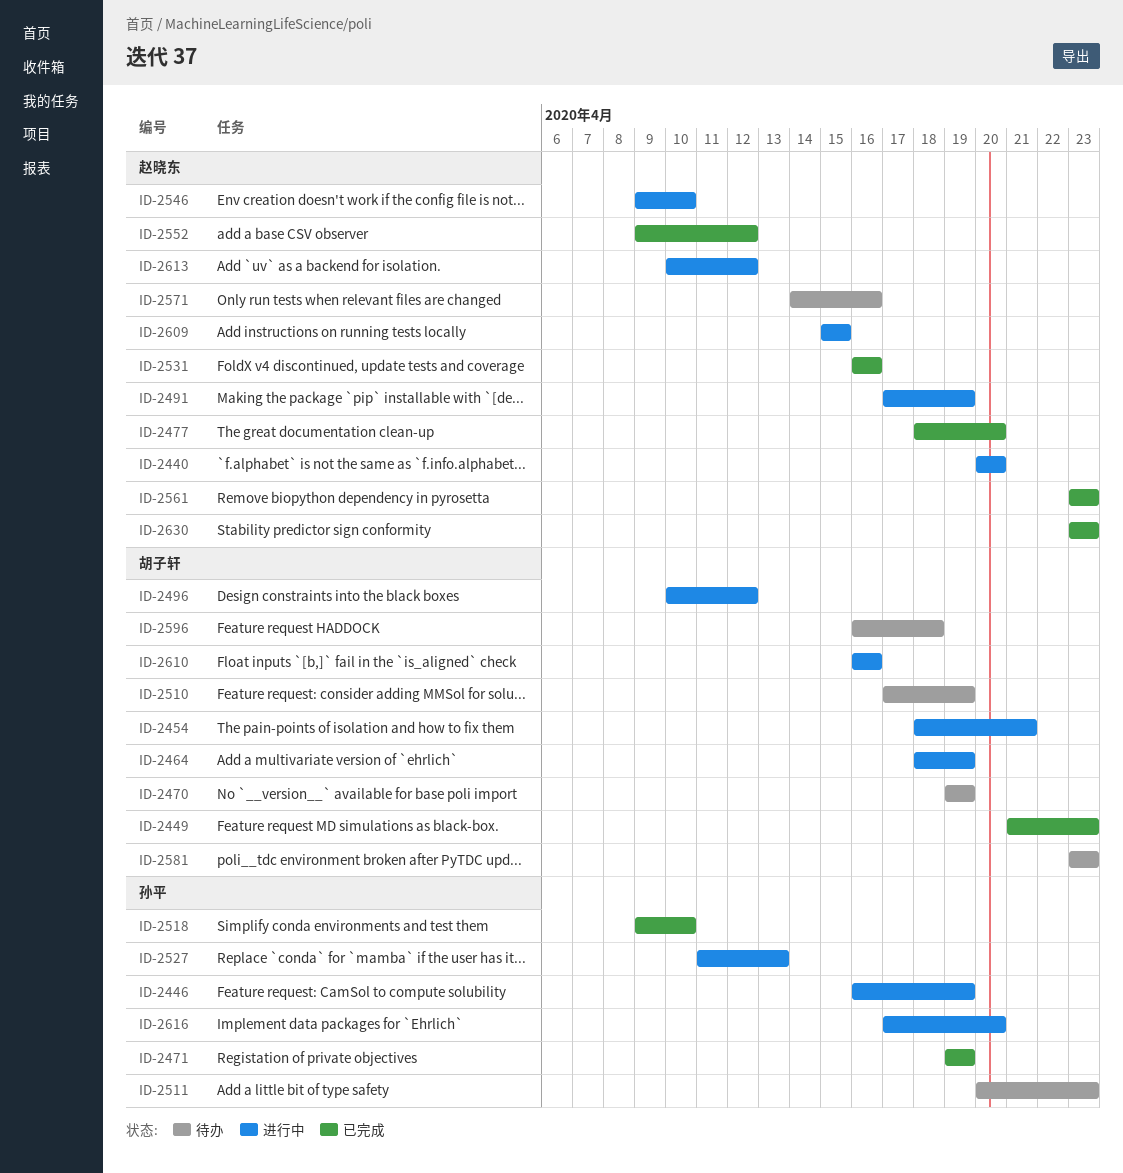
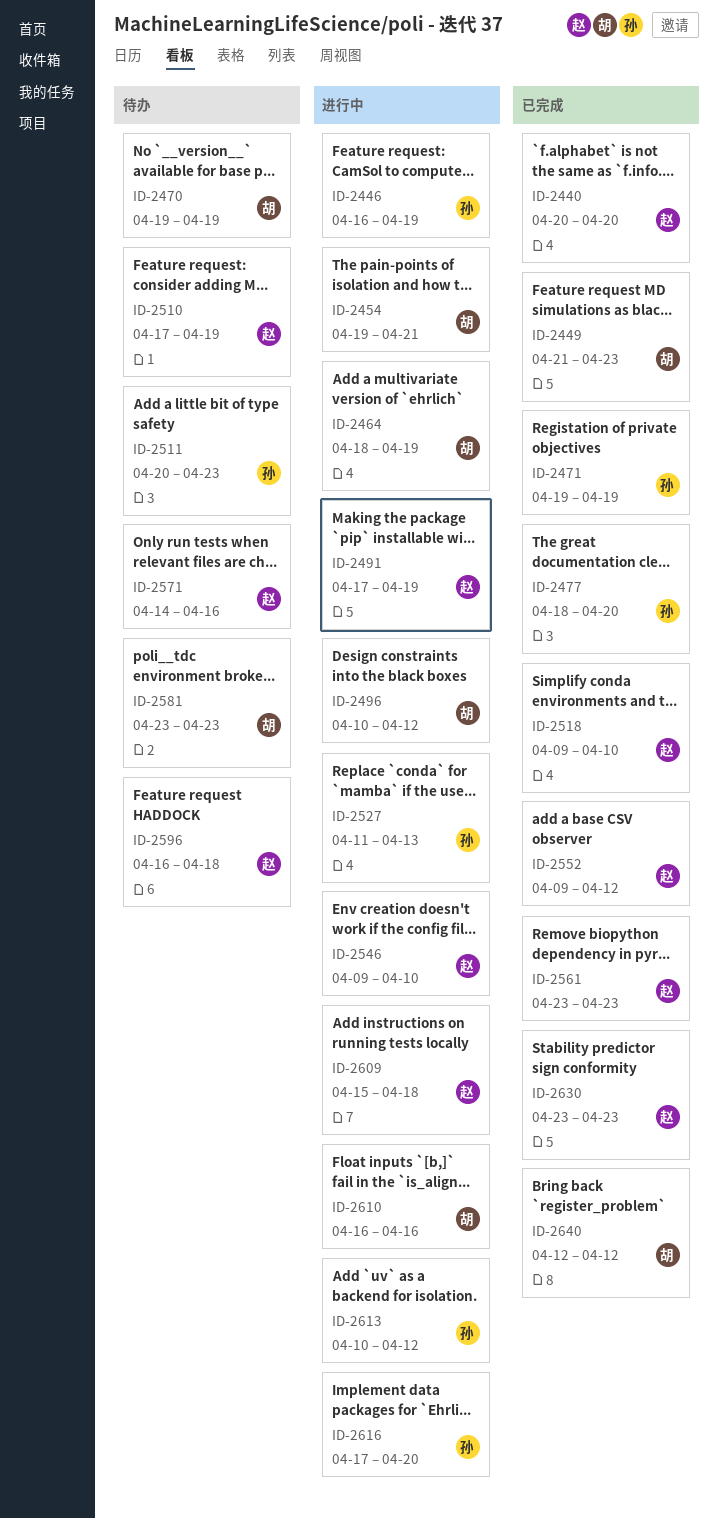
ID-2440, status: 进行中 -> 已完成
ID-2454, start: Apr 18 -> Apr 19
ID-2477, owner: 赵晓东 -> 孙平
ID-2510, owner: 胡子轩 -> 赵晓东
ID-2518, owner: 孙平 -> 赵晓东
ID-2531: present -> none
ID-2596, owner: 胡子轩 -> 赵晓东
ID-2609, due: Apr 15 -> Apr 18
ID-2613, owner: 赵晓东 -> 孙平
ID-2640: none -> present

